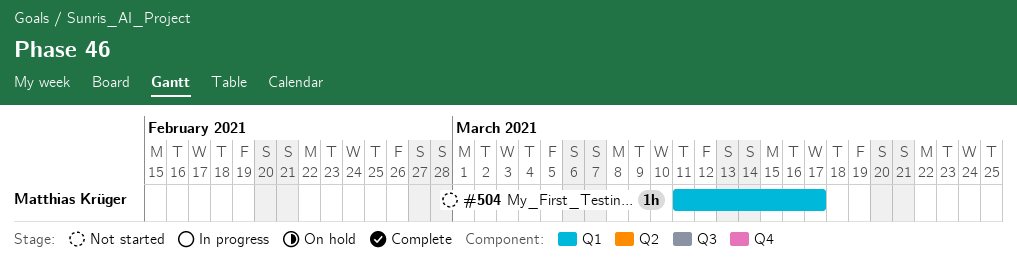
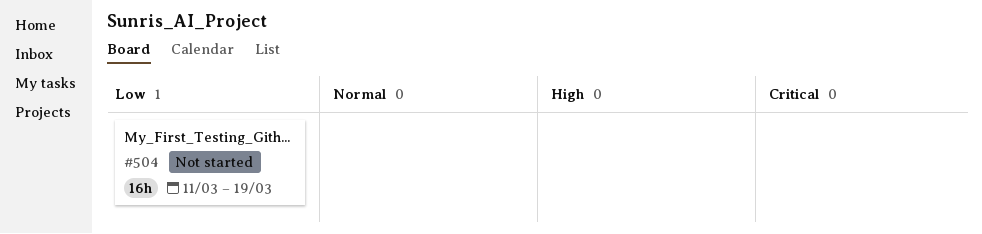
#504, estimate: 1h -> 16h
#504, due: Mar 17 -> Mar 19

